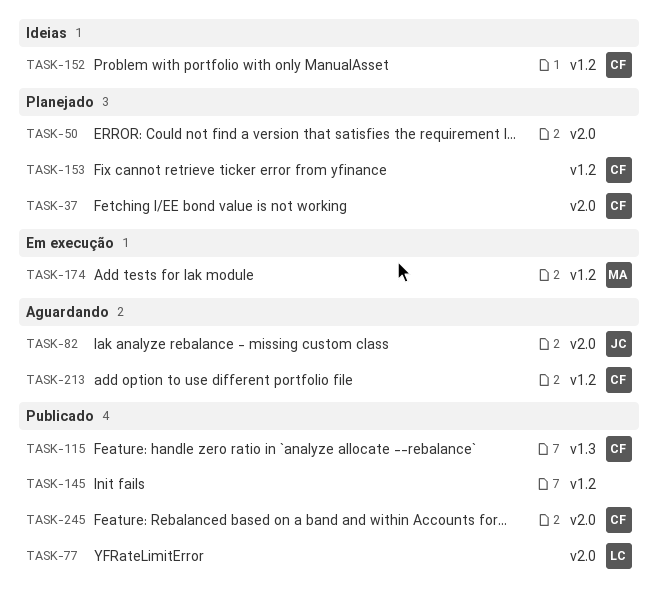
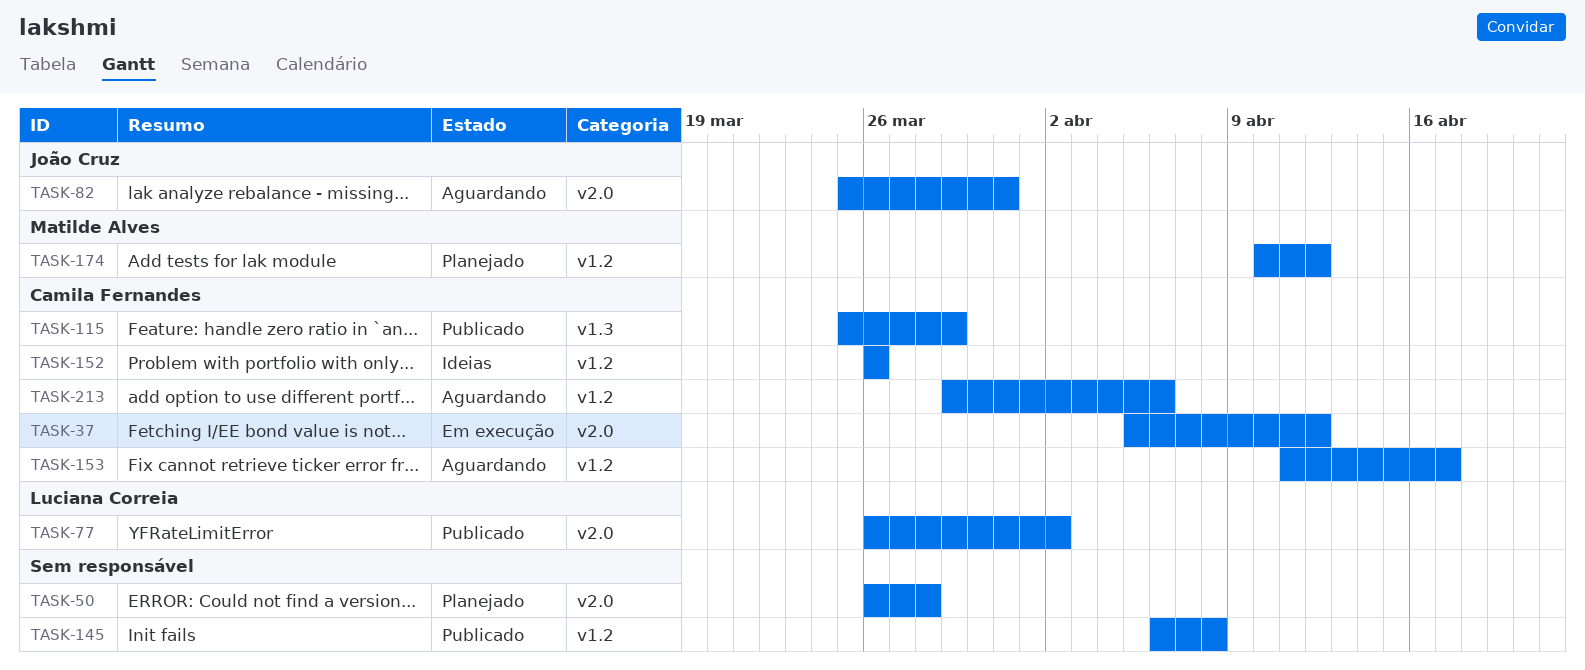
TASK-37, status: Planejado -> Em execução
TASK-153, status: Planejado -> Aguardando
TASK-174, status: Em execução -> Planejado
TASK-245: present -> none

